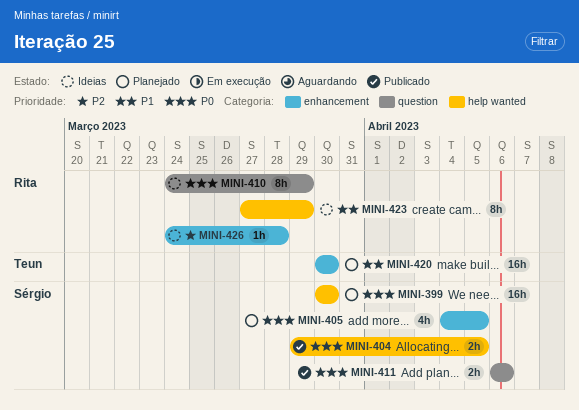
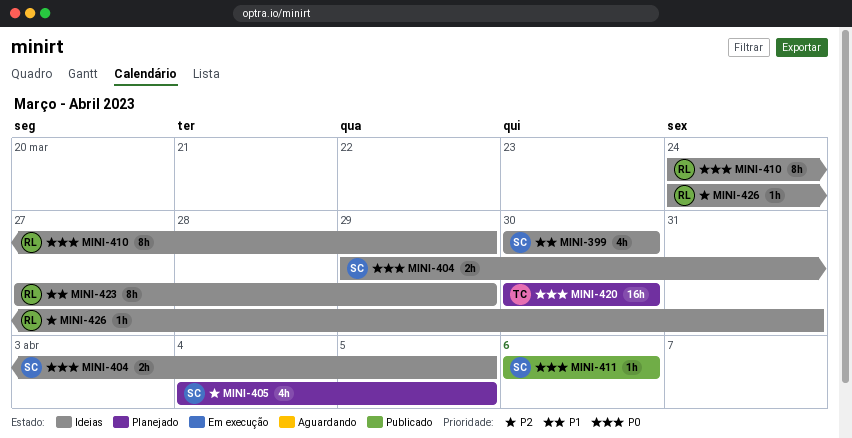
MINI-399, status: Planejado -> Ideias
MINI-399, priority: P0 -> P1
MINI-399, estimate: 16h -> 4h
MINI-404, status: Publicado -> Ideias
MINI-405, priority: P0 -> P2
MINI-411, estimate: 2h -> 1h
MINI-420, priority: P1 -> P0
MINI-426, due: Mar 28 -> Mar 31

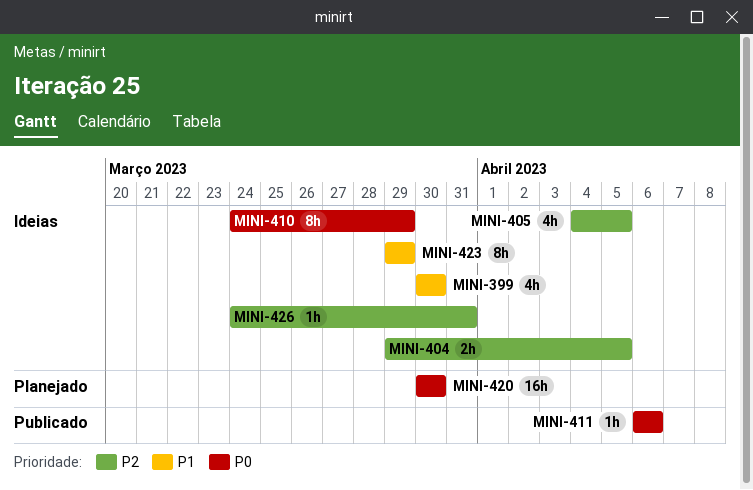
MINI-404, priority: P0 -> P2
MINI-405, status: Planejado -> Ideias
MINI-423, start: Mar 27 -> Mar 29

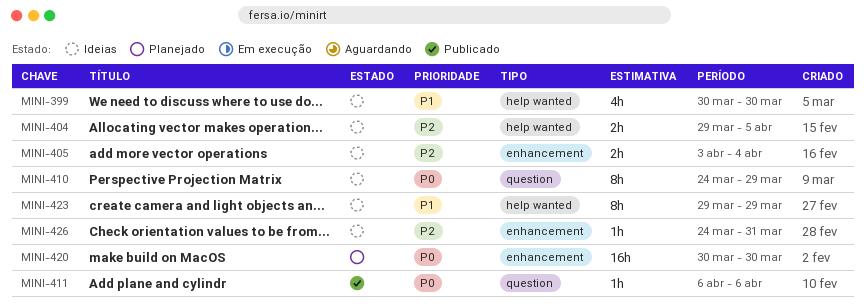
MINI-405, estimate: 4h -> 2h
MINI-405, start: Apr 4 -> Apr 3
MINI-405, due: Apr 5 -> Apr 4

